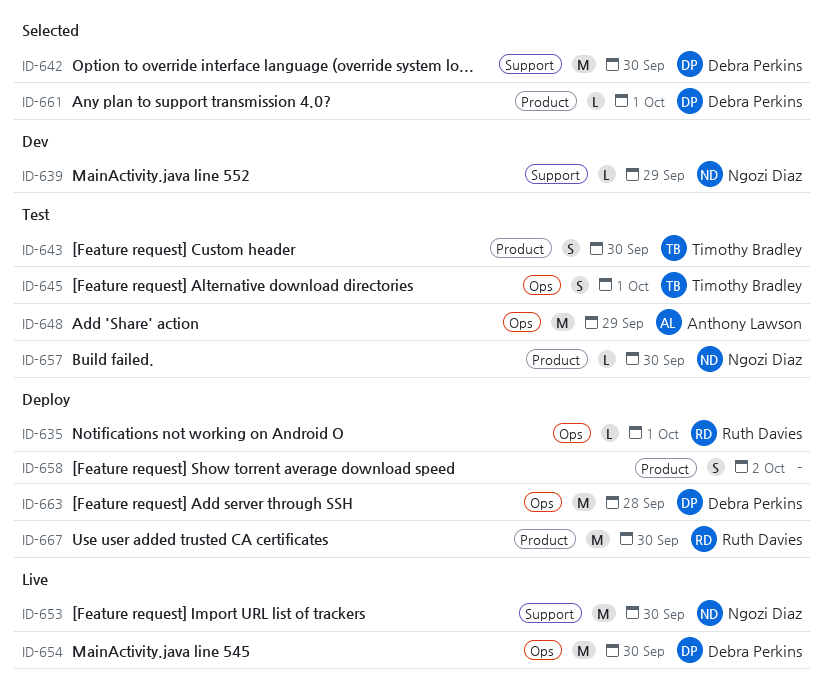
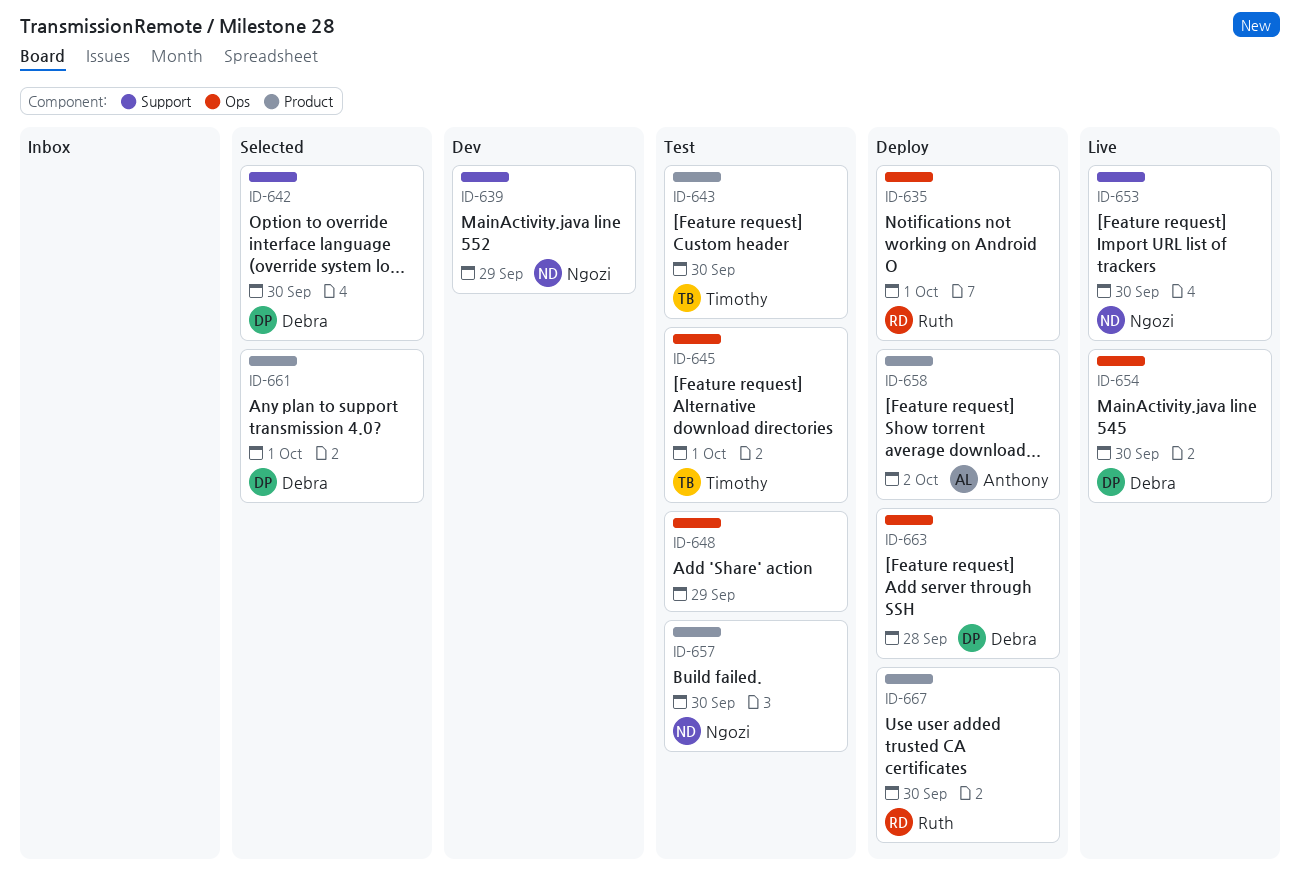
ID-648, owner: Anthony Lawson -> none
ID-658, owner: none -> Anthony Lawson

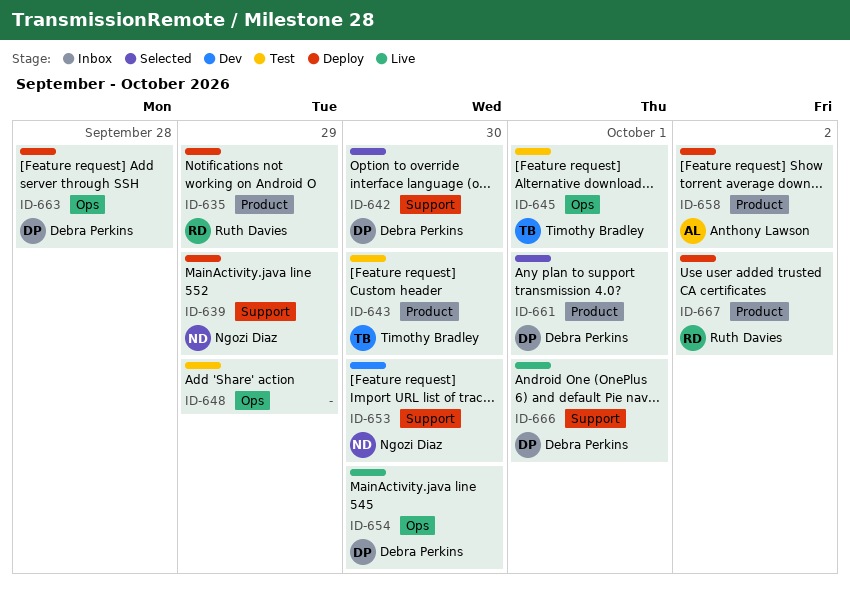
ID-635, label: Ops -> Product
ID-635, due: Oct 1 -> Sep 29
ID-639, status: Dev -> Deploy
ID-653, status: Live -> Dev
ID-657: present -> none
ID-666: none -> present
ID-667, due: Sep 30 -> Oct 2

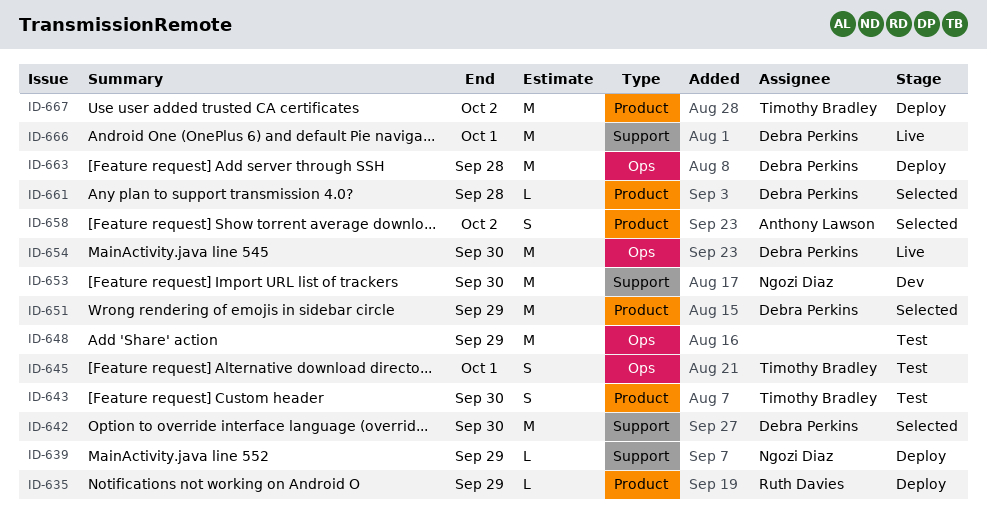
ID-651: none -> present
ID-658, status: Deploy -> Selected
ID-661, due: Oct 1 -> Sep 28
ID-667, owner: Ruth Davies -> Timothy Bradley

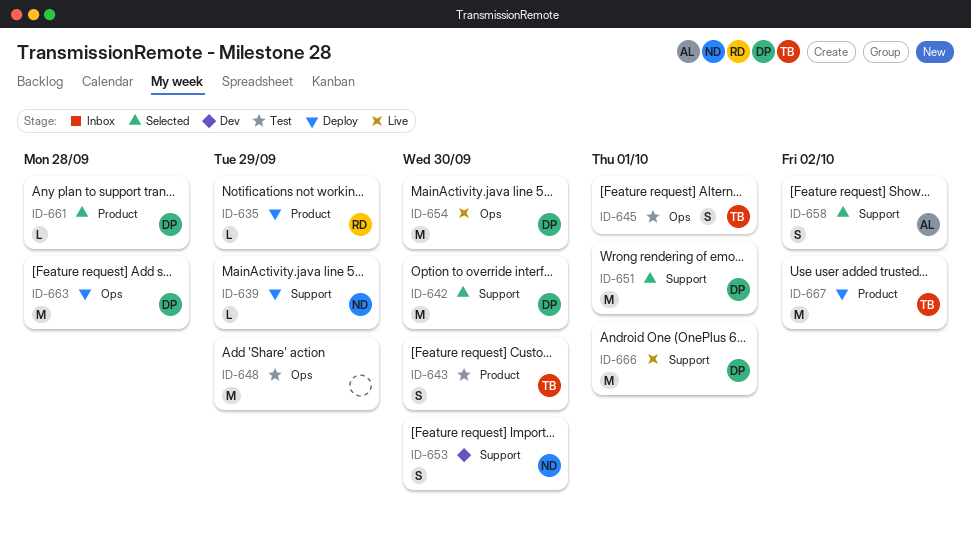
ID-651, label: Product -> Support
ID-651, due: Sep 29 -> Oct 1
ID-653, estimate: M -> S
ID-658, label: Product -> Support

